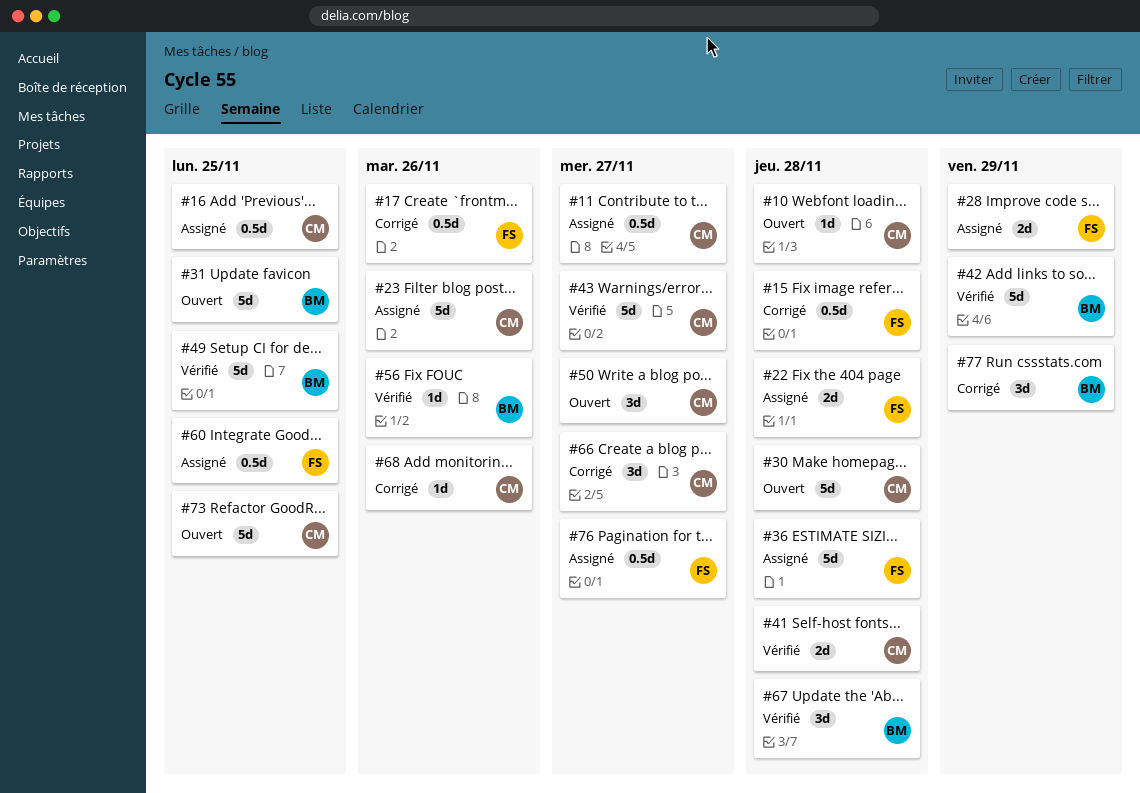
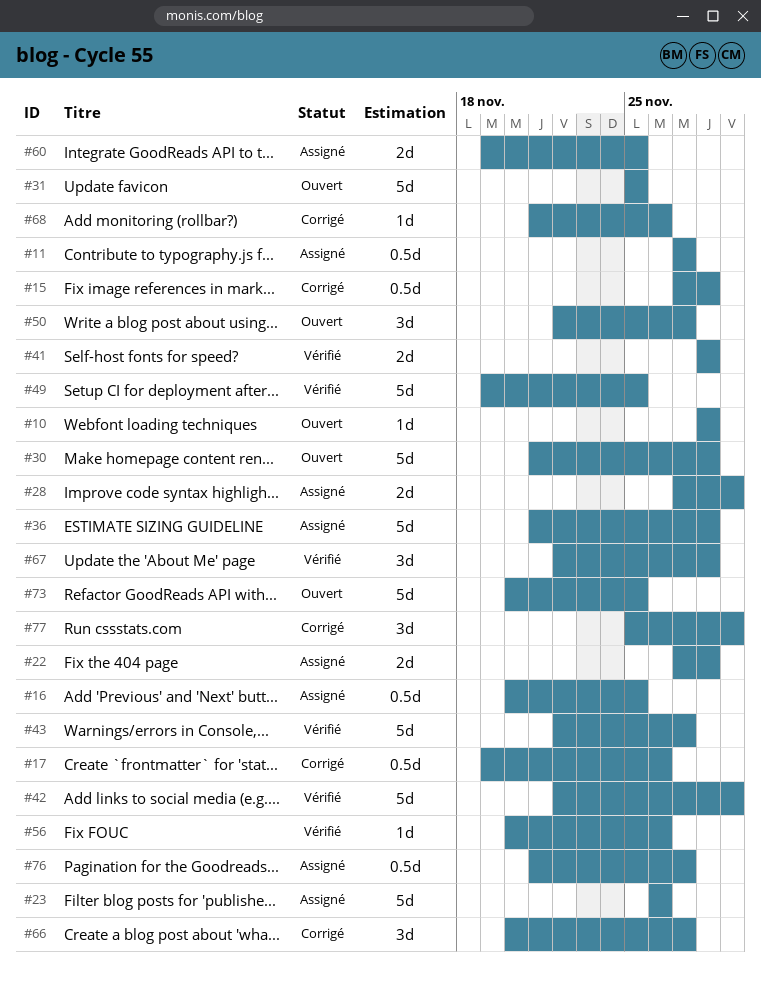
#60, estimate: 0.5d -> 2d

